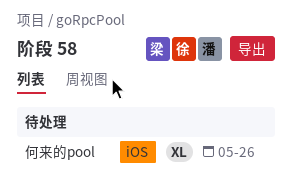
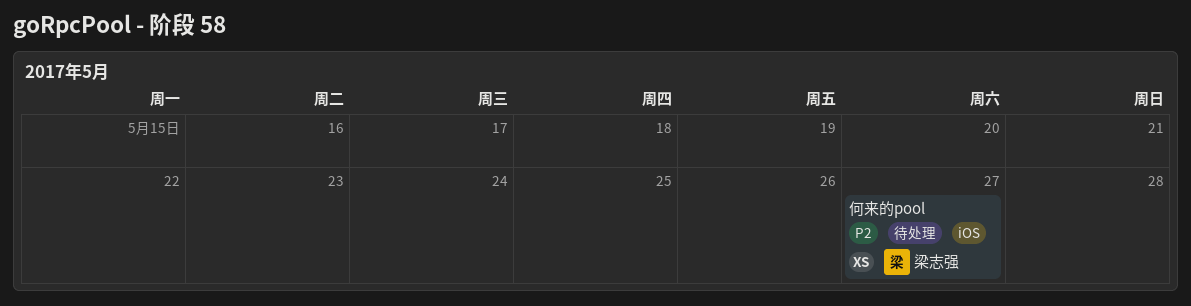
何来的pool, estimate: XL -> XS
何来的pool, due: May 26 -> May 27

